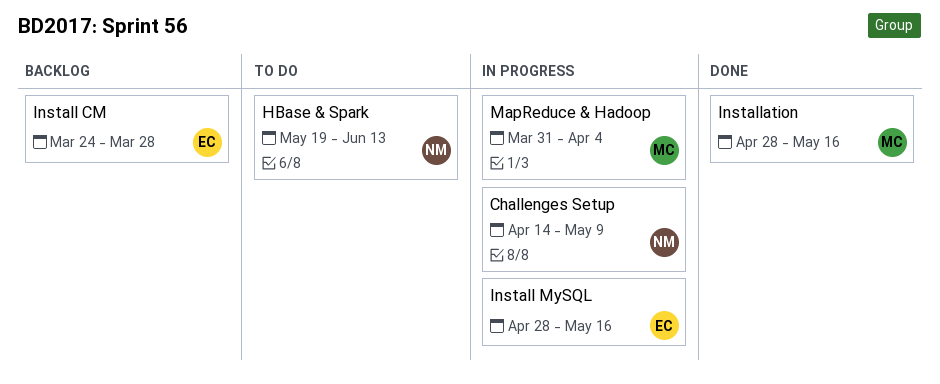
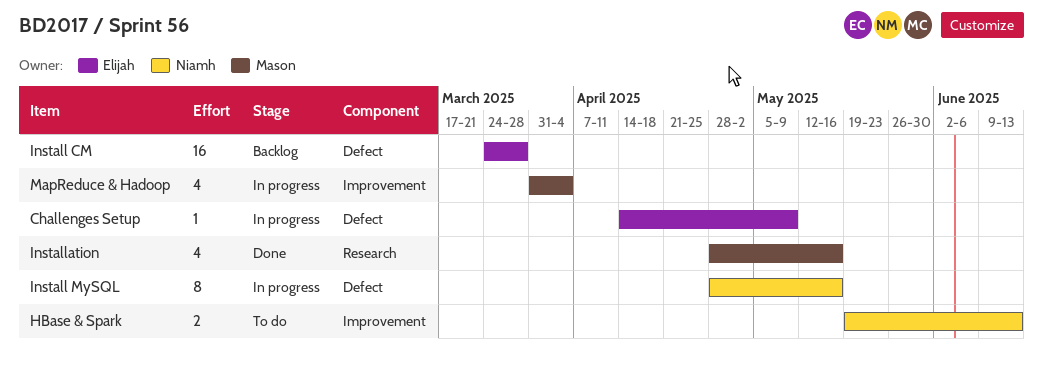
Challenges Setup, owner: Niamh -> Elijah
Install MySQL, owner: Elijah -> Niamh

